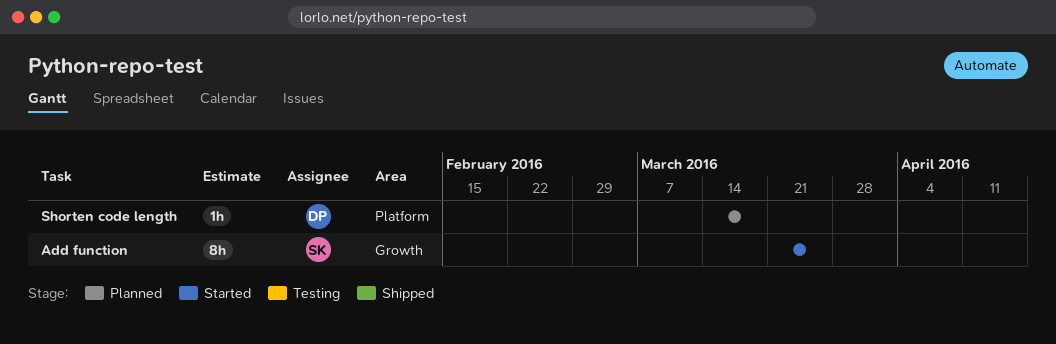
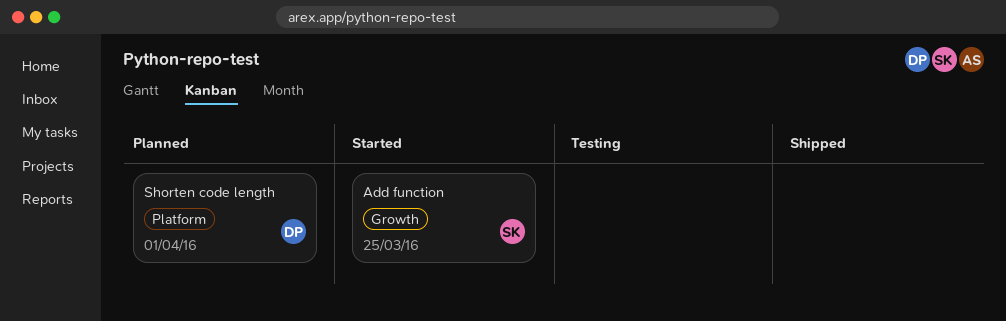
Shorten code length, due: Mar 18 -> Apr 1

